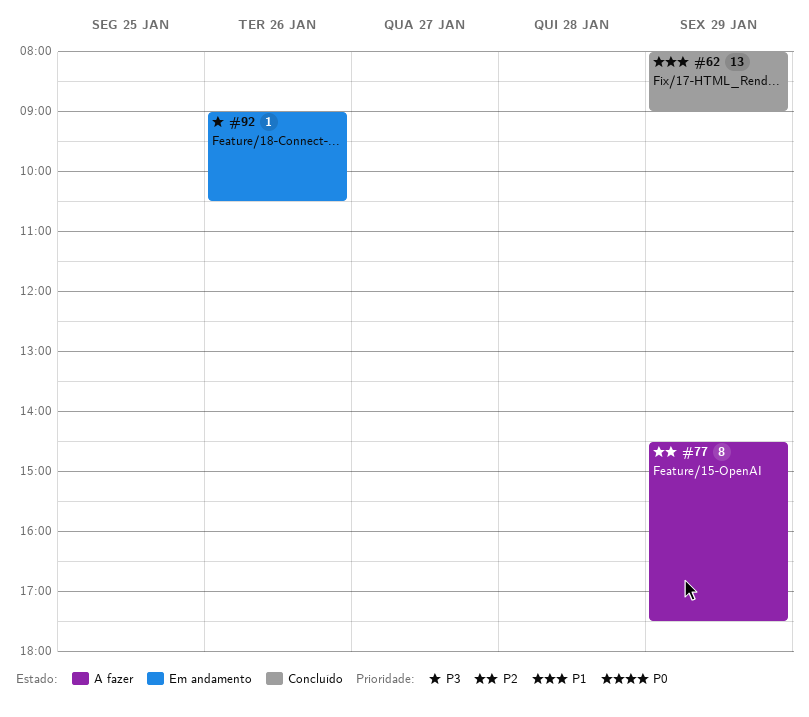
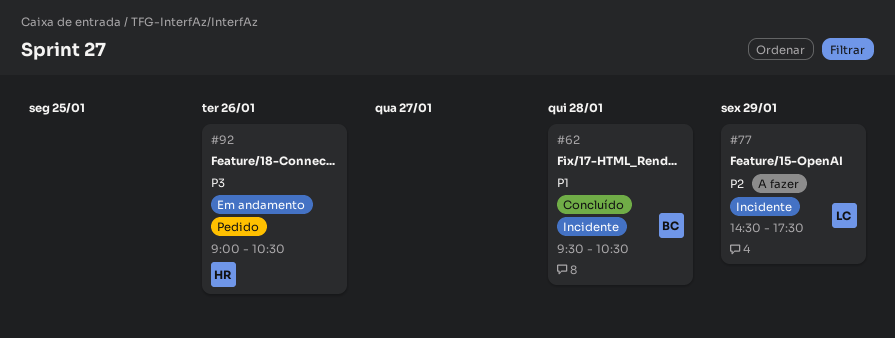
#62, day: Jan 29 -> Jan 28
#62, begins: 08:00 -> 09:30
#62, ends: 09:00 -> 10:30

